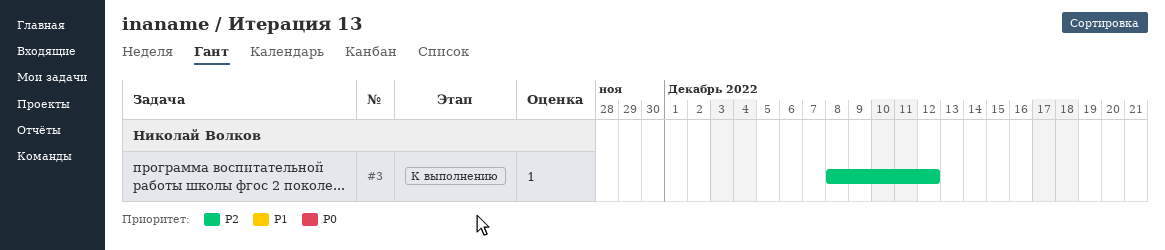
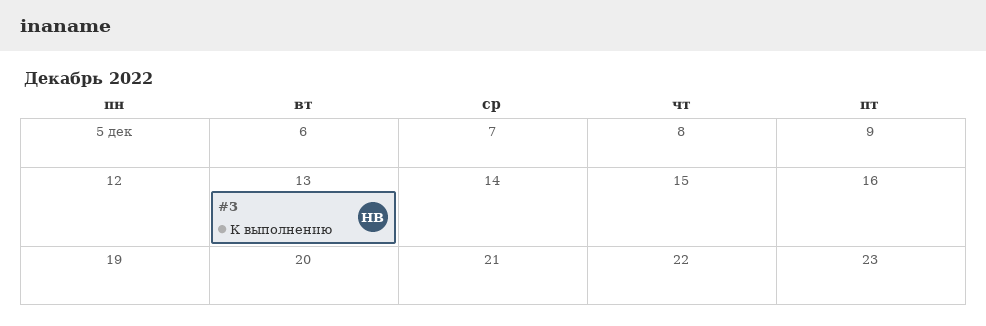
#3, due: Dec 12 -> Dec 13

